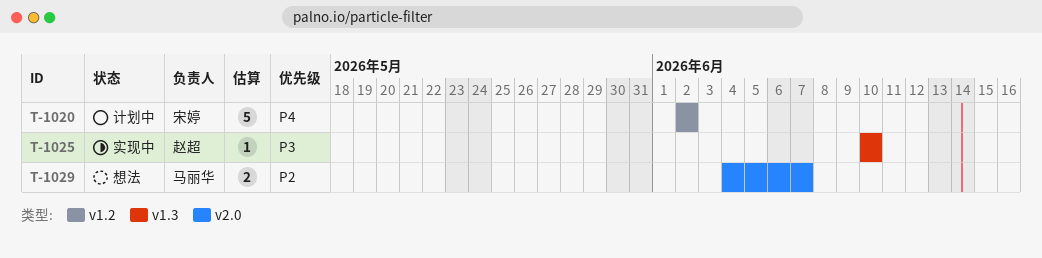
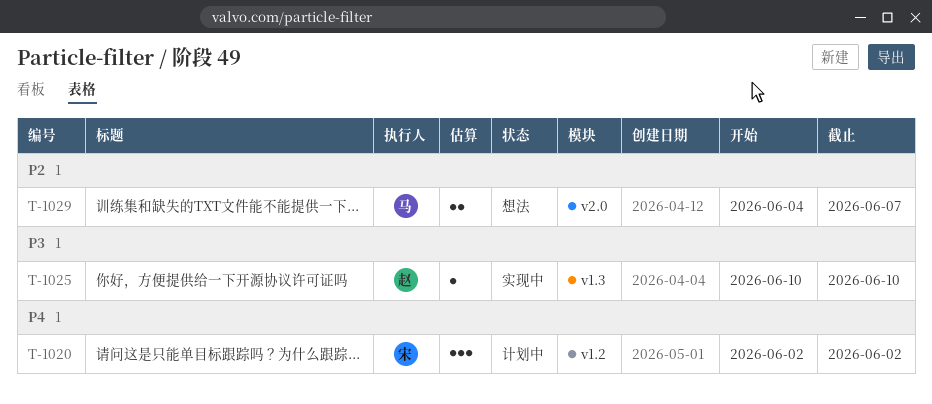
T-1020, estimate: 5 -> 3

